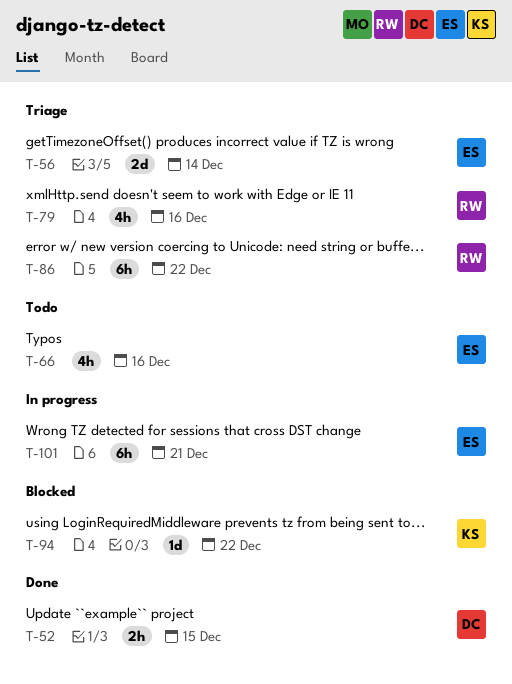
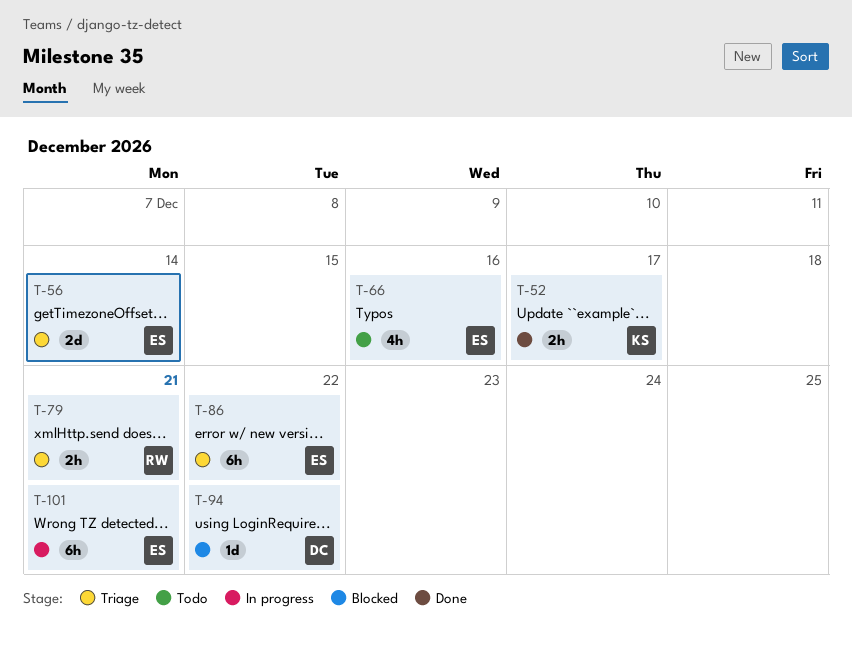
T-52, owner: DC -> KS
T-52, due: Dec 15 -> Dec 17
T-79, estimate: 4h -> 2h
T-79, due: Dec 16 -> Dec 21
T-86, owner: RW -> ES
T-94, owner: KS -> DC

